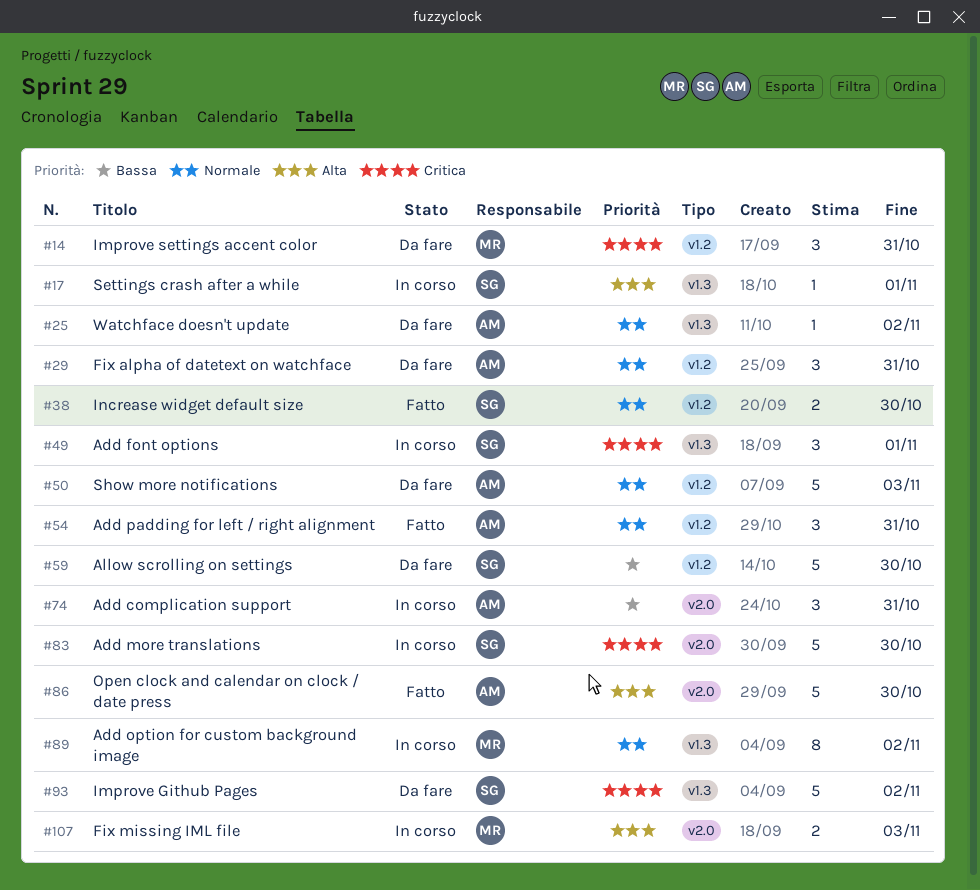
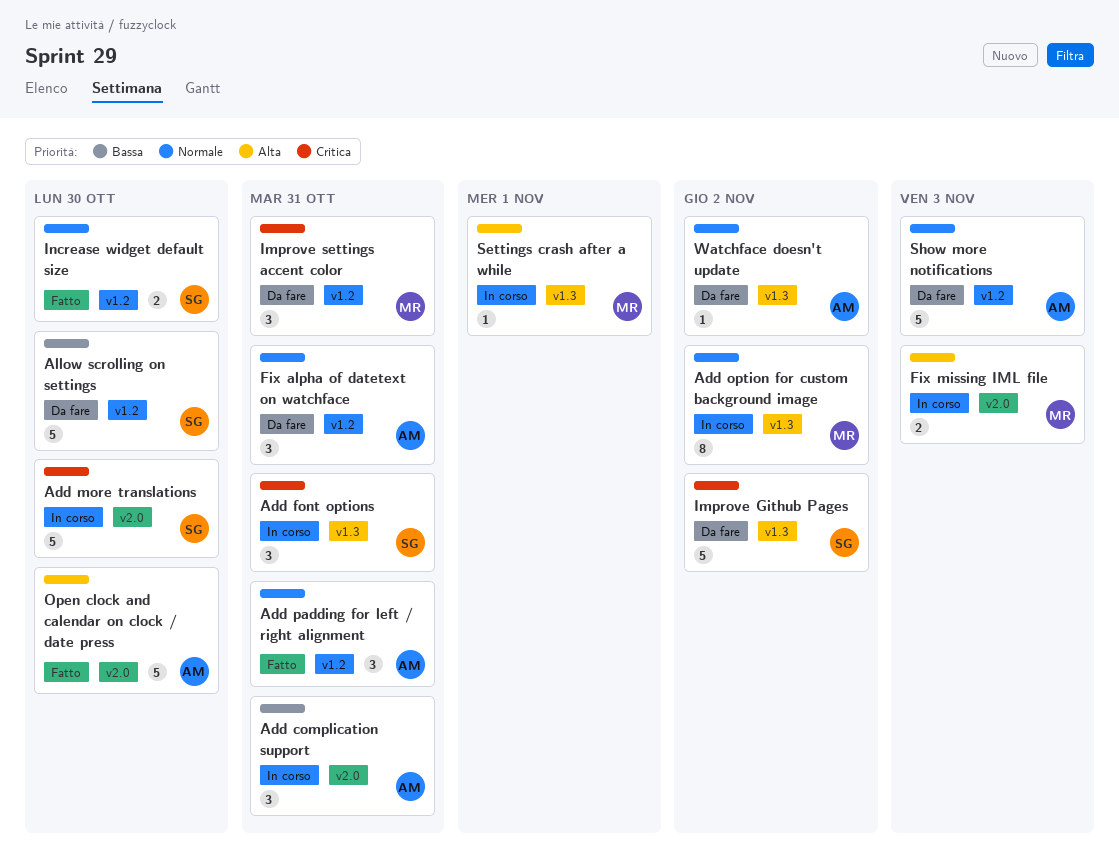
Add font options, due: Nov 1 -> Oct 31
Settings crash after a while, owner: SG -> MR

